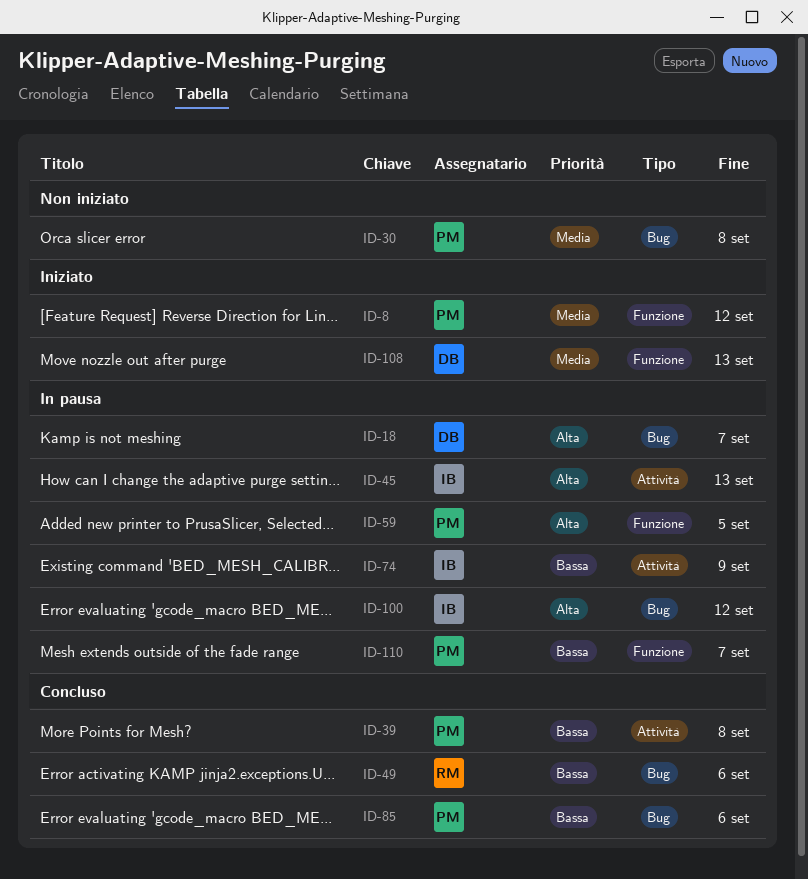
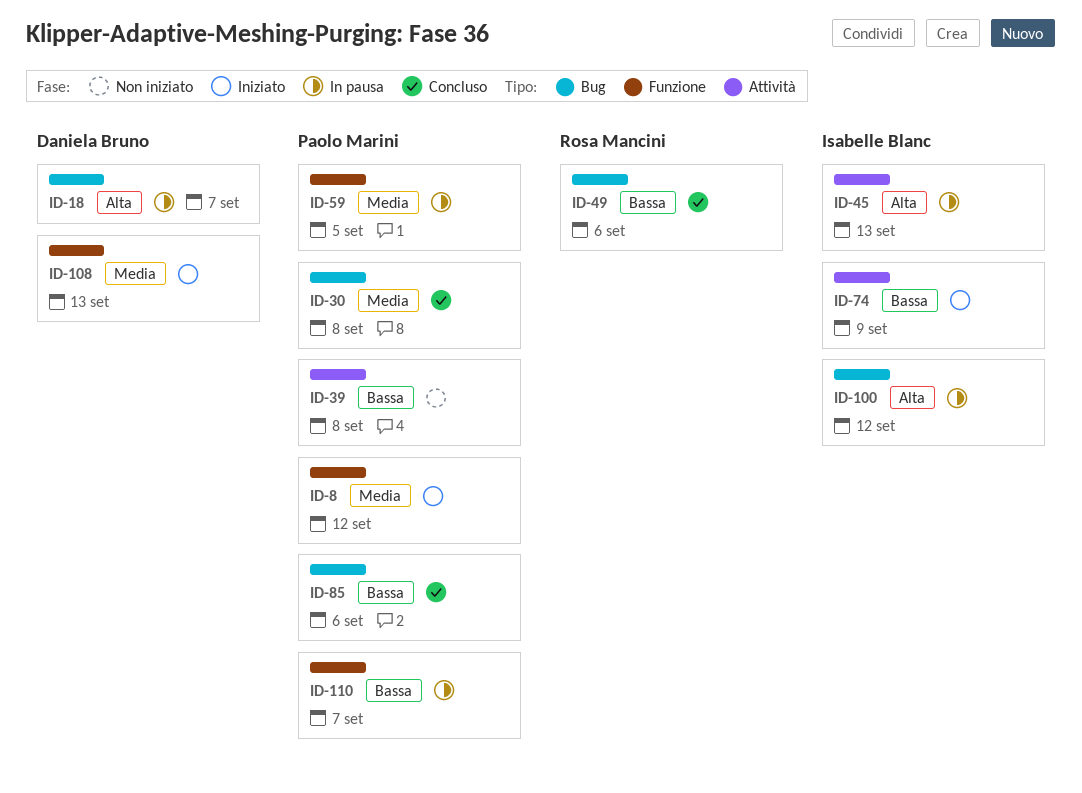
ID-30, status: Non iniziato -> Concluso
ID-39, status: Concluso -> Non iniziato
ID-59, priority: Alta -> Media
ID-74, status: In pausa -> Iniziato

